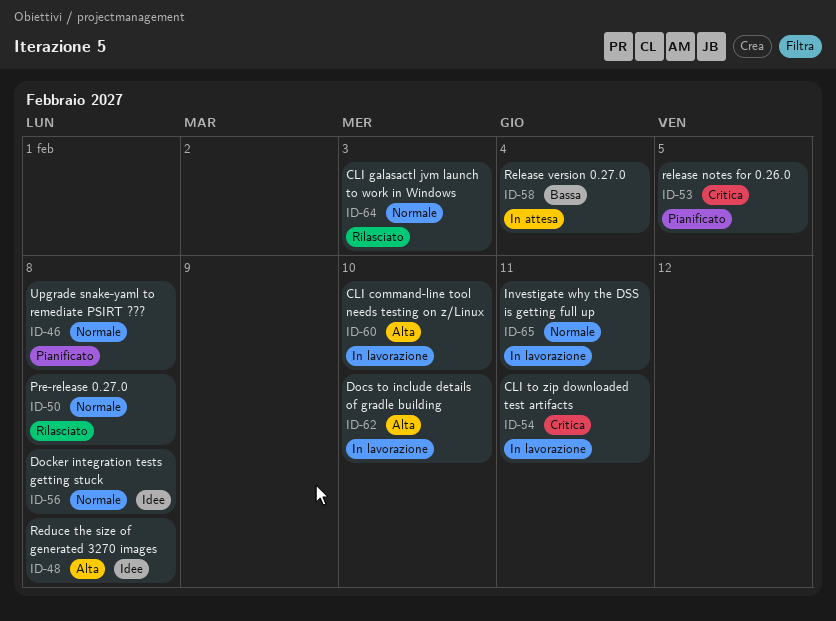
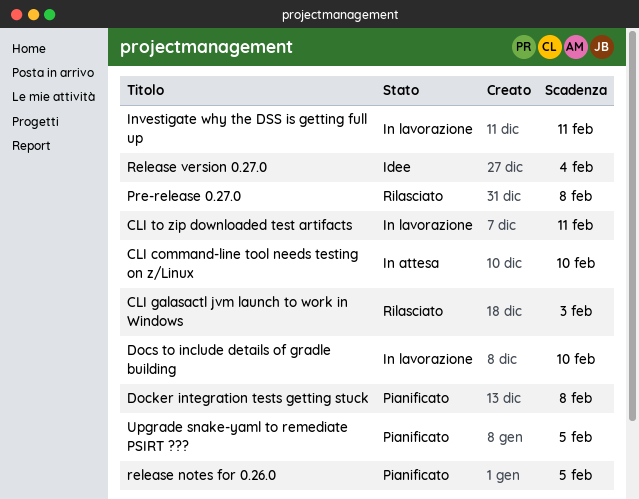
CLI command-line tool needs testing on z/Linux, status: In lavorazione -> In attesa
Docker integration tests getting stuck, status: Idee -> Pianificato
Reduce the size of generated 3270 images: present -> none
Release version 0.27.0, status: In attesa -> Idee
Upgrade snake-yaml to remediate PSIRT ???, due: Feb 8 -> Feb 5

